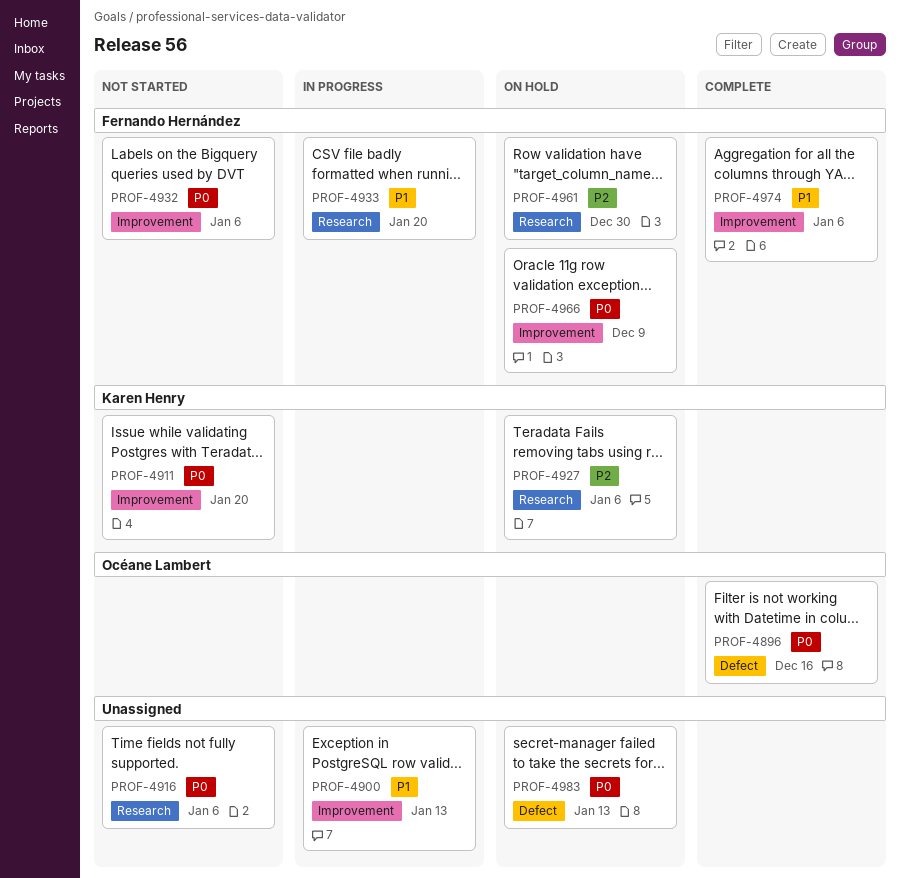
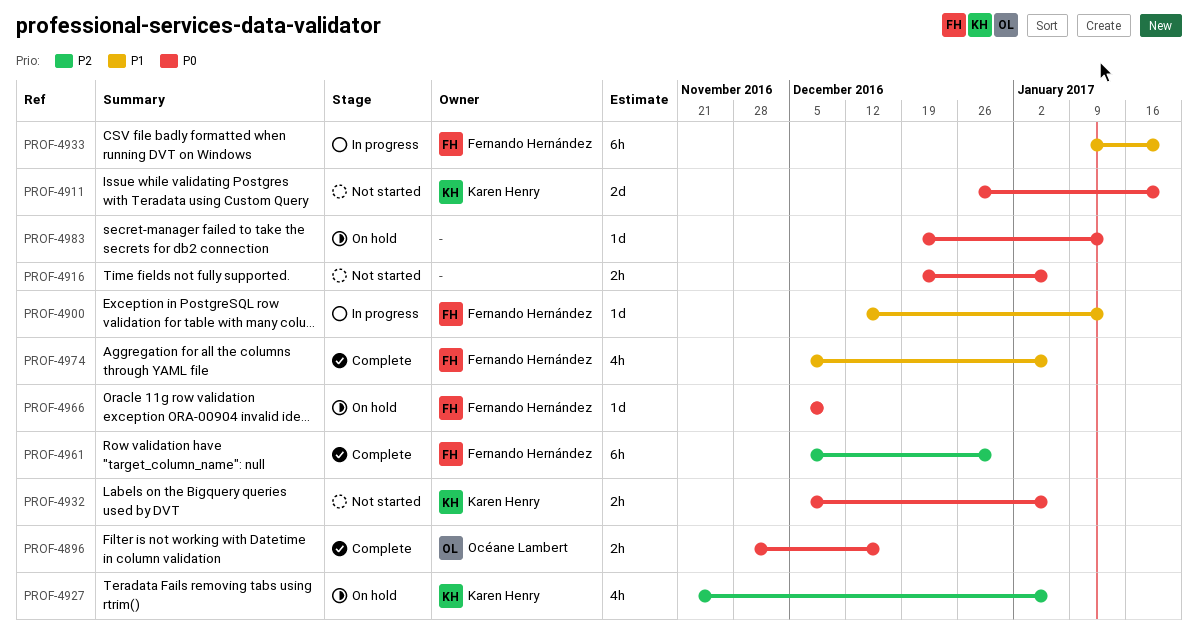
PROF-4900, owner: none -> Fernando Hernández
PROF-4932, owner: Fernando Hernández -> Karen Henry
PROF-4961, status: On hold -> Complete

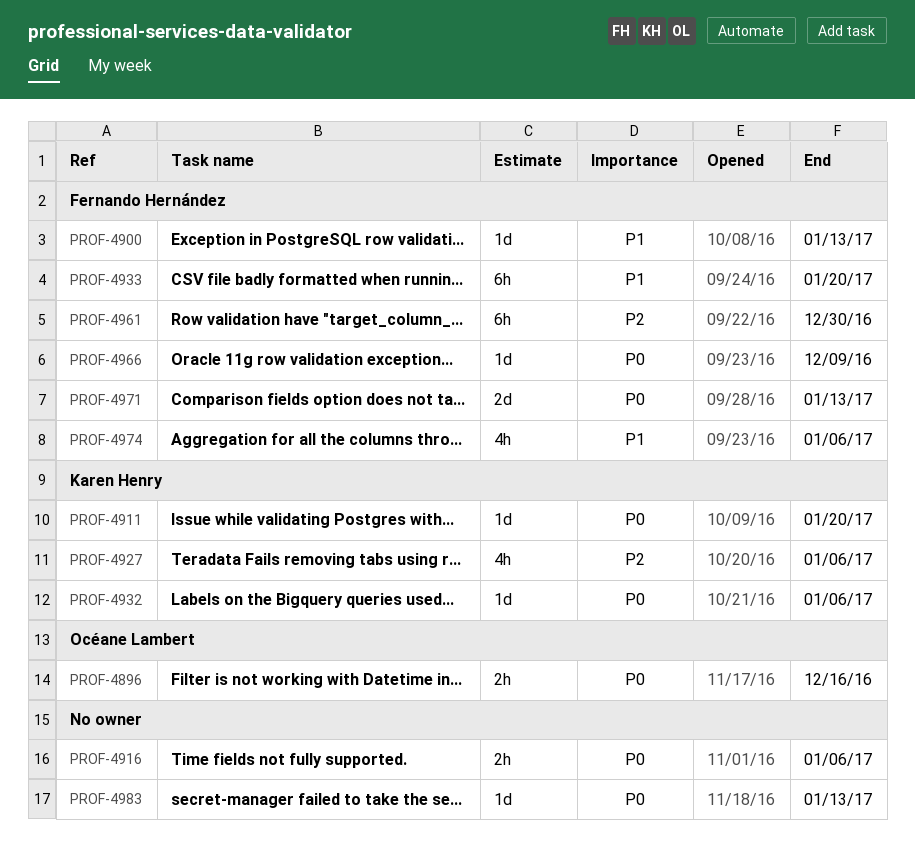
PROF-4911, estimate: 2d -> 1d
PROF-4932, estimate: 2h -> 1d
PROF-4971: none -> present

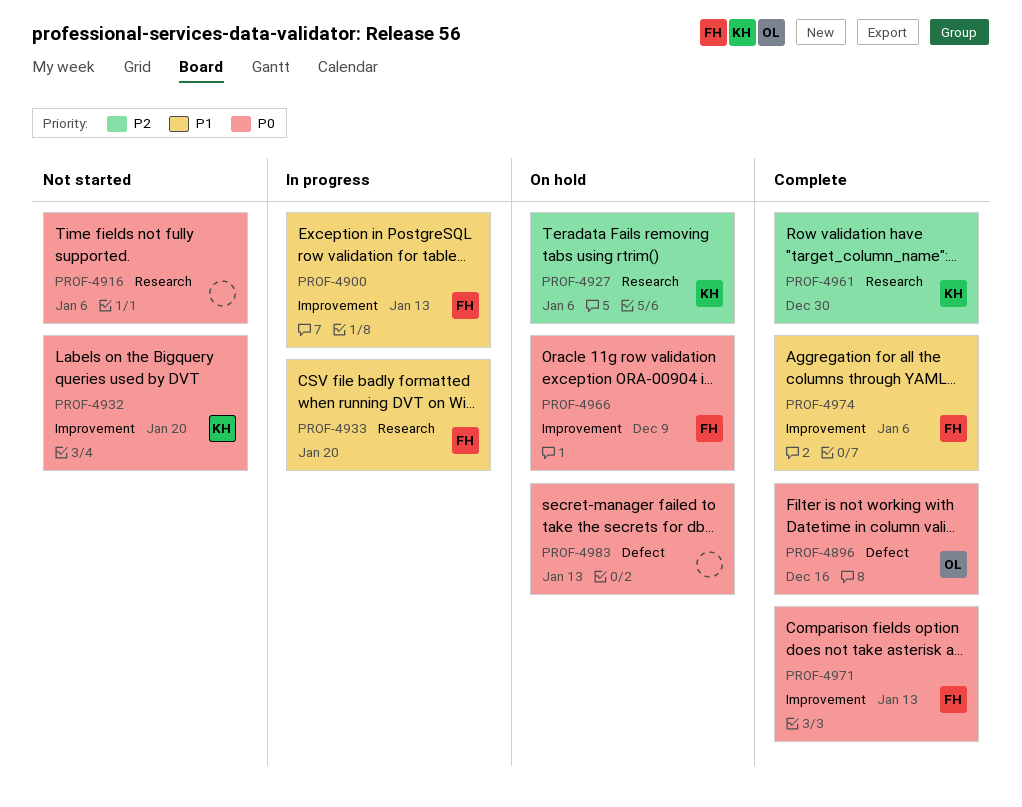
PROF-4911: present -> none
PROF-4932, due: Jan 6 -> Jan 20
PROF-4961, owner: Fernando Hernández -> Karen Henry

